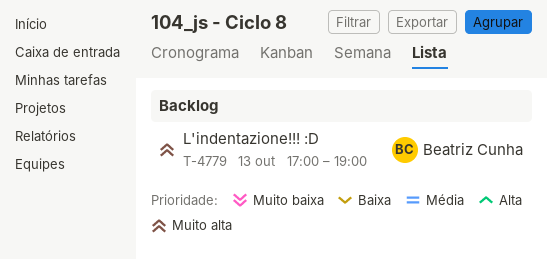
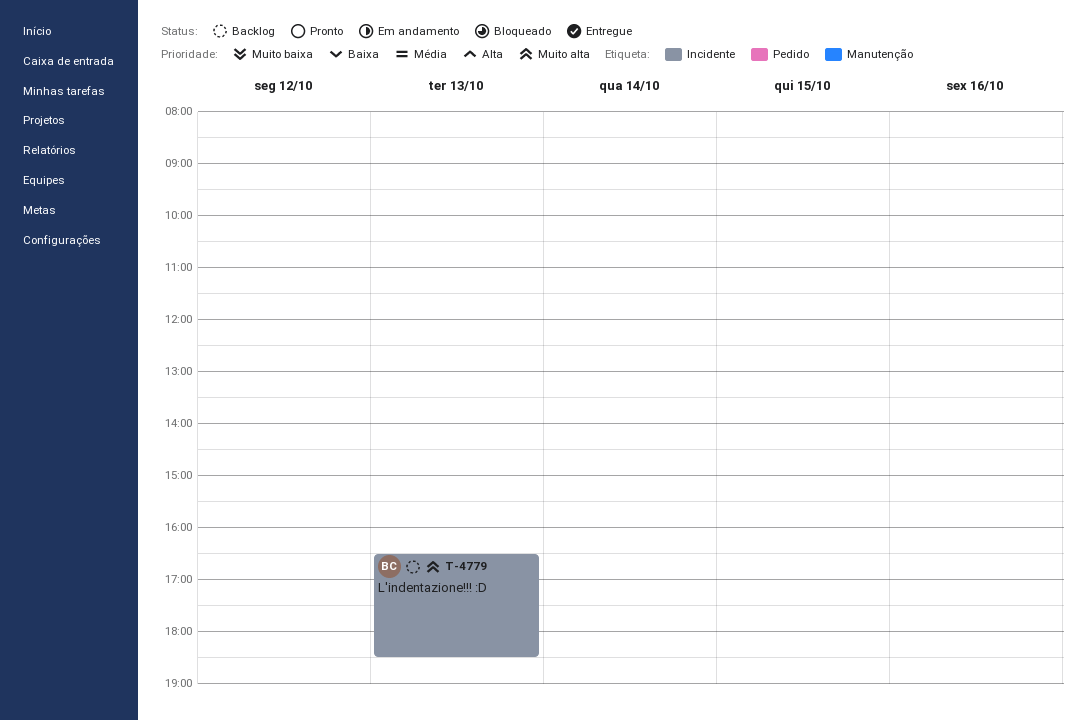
T-4779, begins: 17:00 -> 16:30
T-4779, ends: 19:00 -> 18:30

